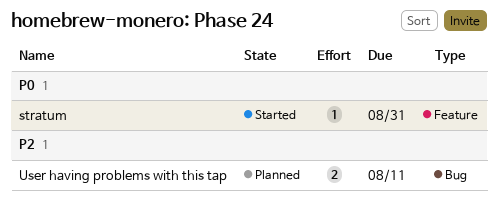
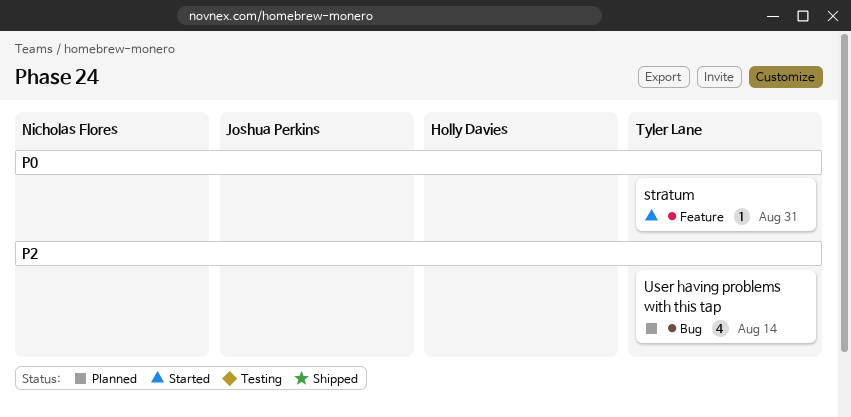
User having problems with this tap, estimate: 2 -> 4
User having problems with this tap, due: Aug 11 -> Aug 14

